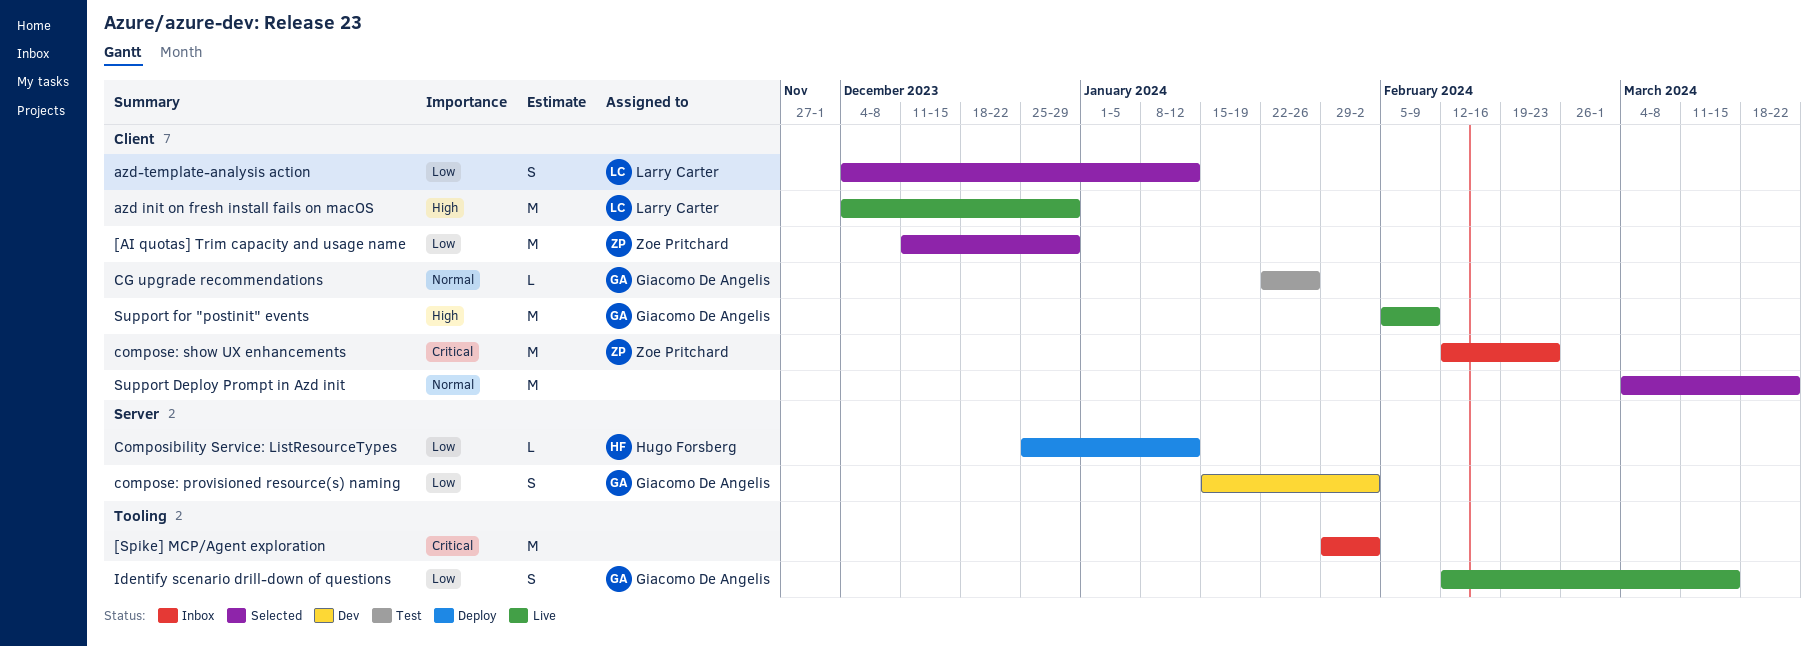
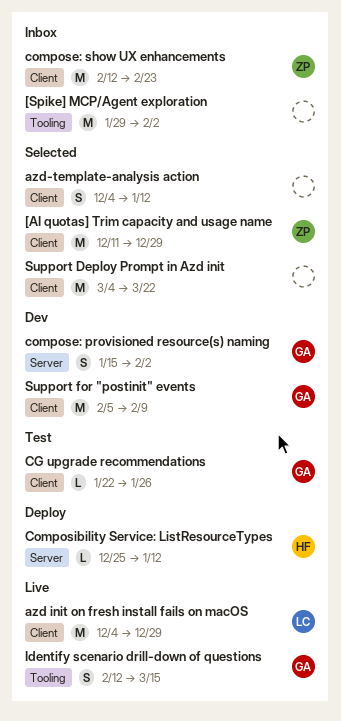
azd-template-analysis action, owner: Larry Carter -> none
Support for "postinit" events, status: Live -> Dev

